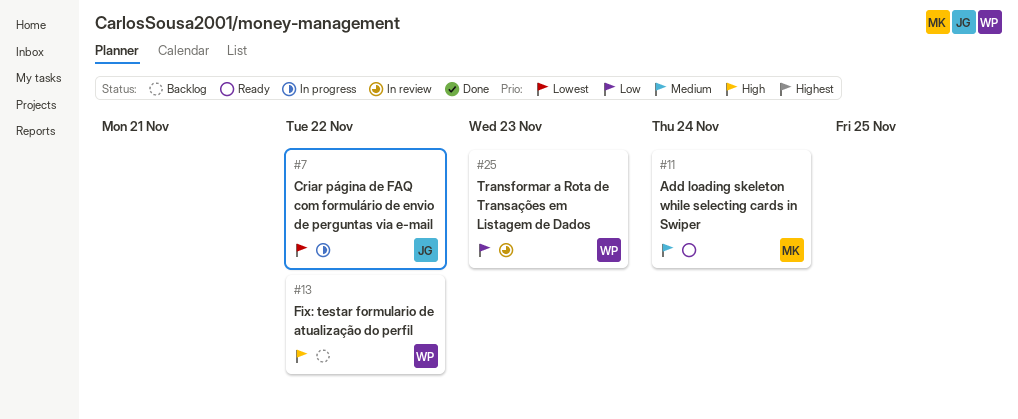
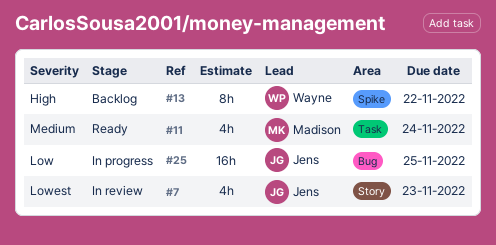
#7, status: In progress -> In review
#7, due: Nov 22 -> Nov 23
#25, status: In review -> In progress
#25, owner: Wayne -> Jens
#25, due: Nov 23 -> Nov 25

